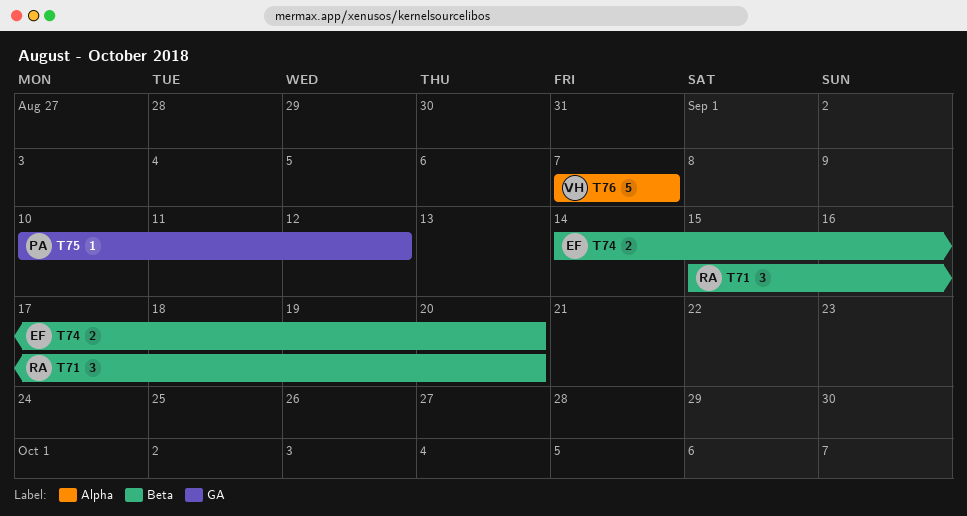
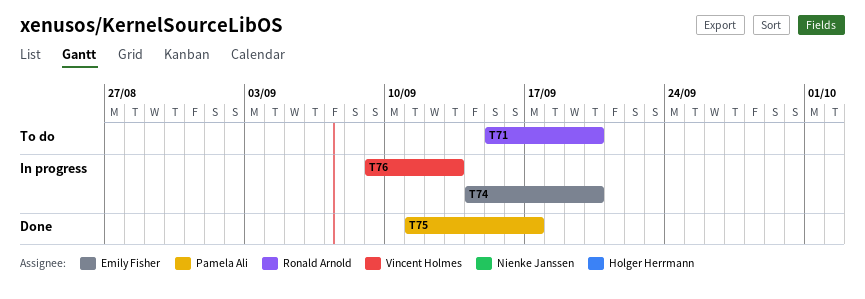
T75, start: Sep 10 -> Sep 11
T75, due: Sep 12 -> Sep 17
T76, start: Sep 7 -> Sep 9
T76, due: Sep 7 -> Sep 13

